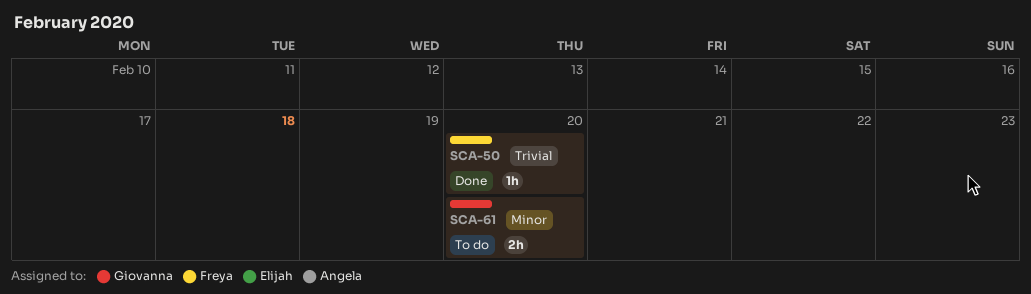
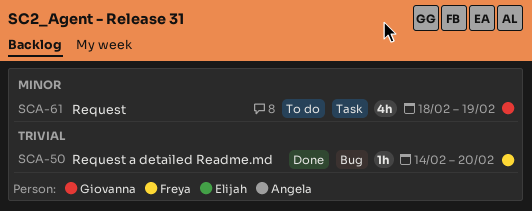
SCA-61, estimate: 2h -> 4h
SCA-61, due: Feb 20 -> Feb 19

